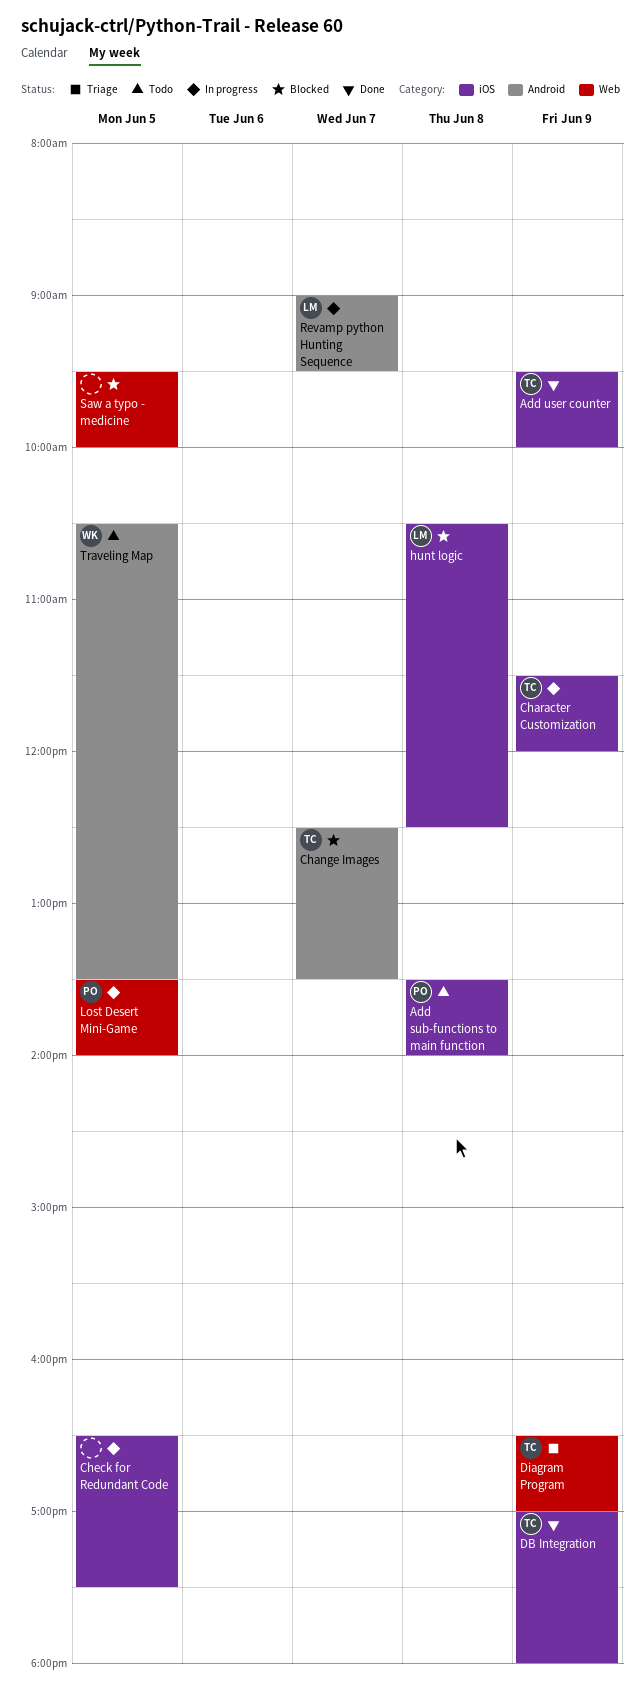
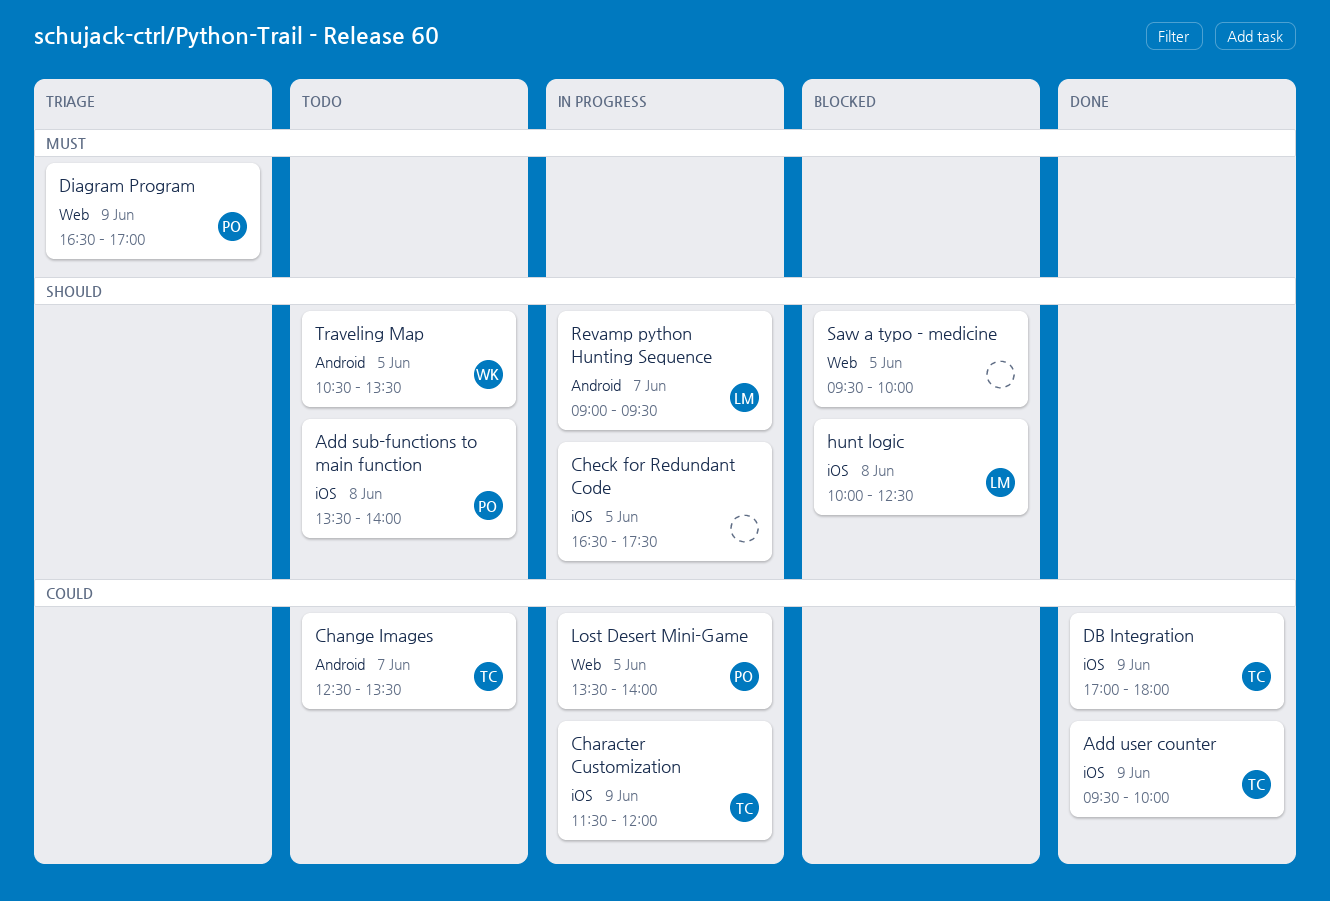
Change Images, status: Blocked -> Todo
Diagram Program, owner: TC -> PO
hunt logic, begins: 10:30 -> 10:00

